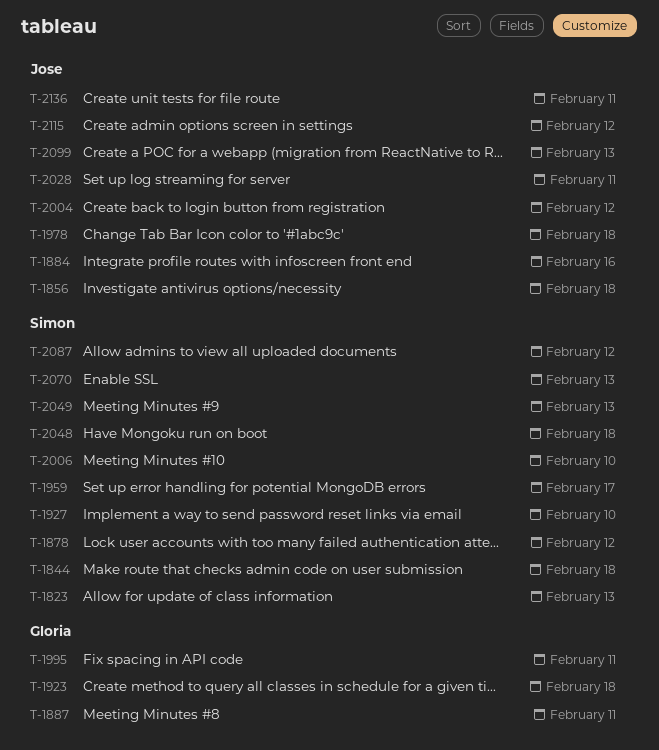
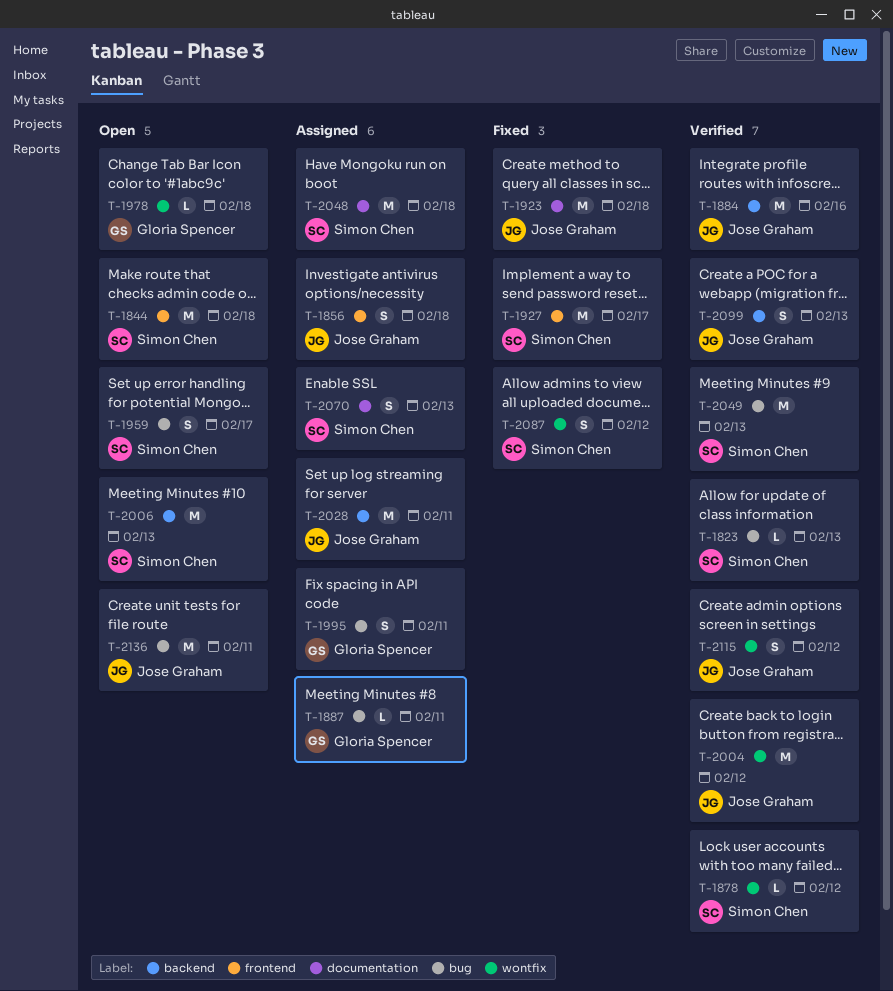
T-1923, owner: Gloria Spencer -> Jose Graham
T-1927, due: Feb 10 -> Feb 17
T-1978, owner: Jose Graham -> Gloria Spencer
T-2006, due: Feb 10 -> Feb 13

